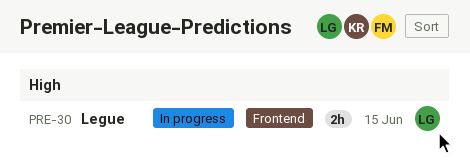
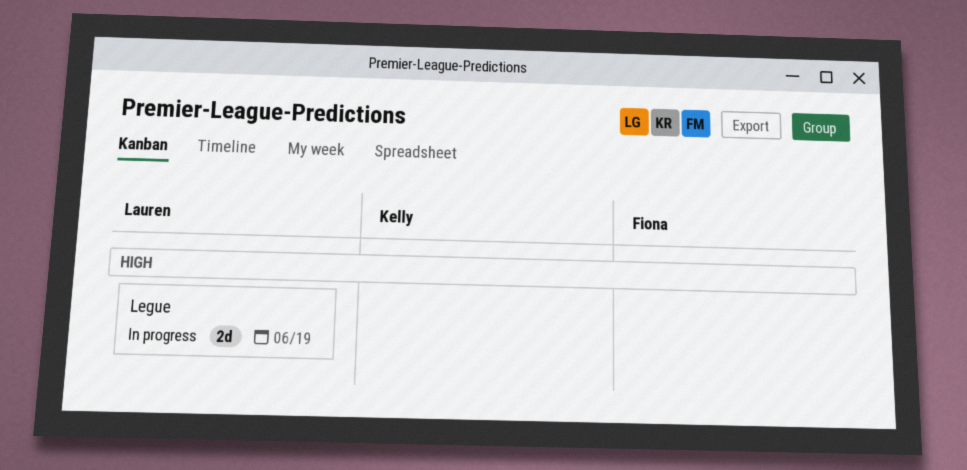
Legue, estimate: 2h -> 2d
Legue, due: Jun 15 -> Jun 19

